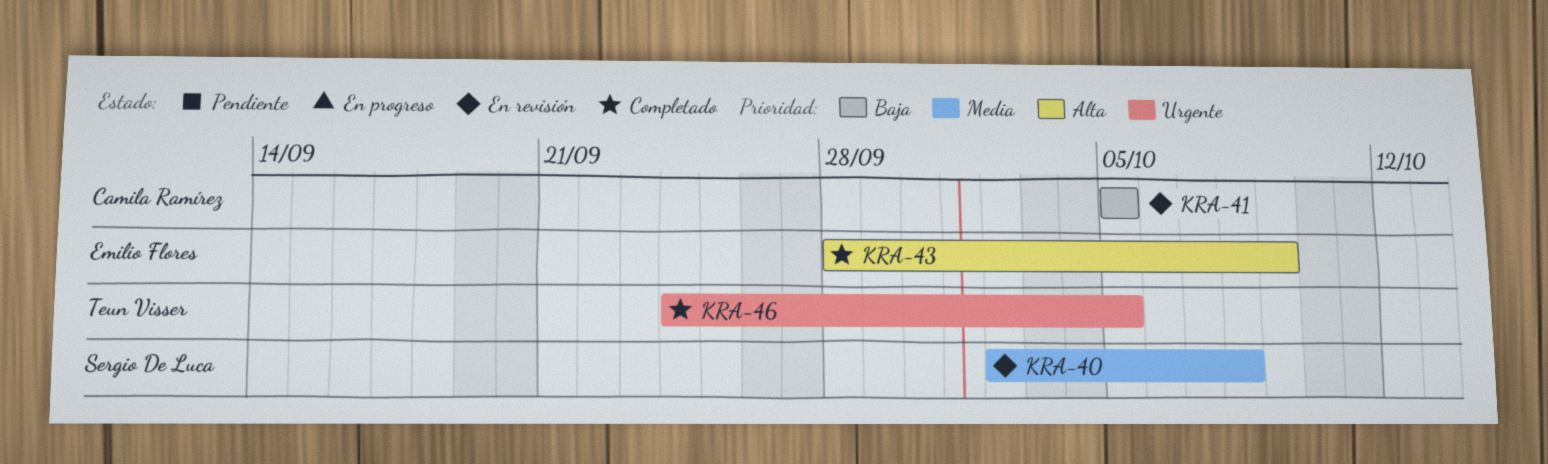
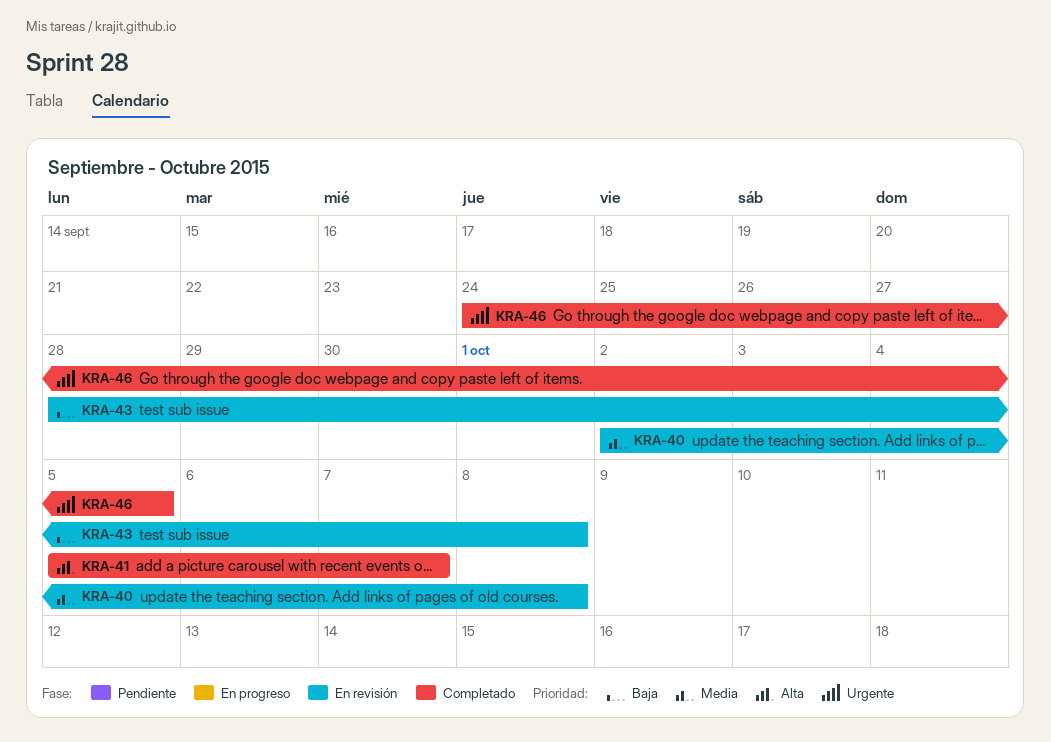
KRA-41, status: En revisión -> Completado
KRA-41, priority: Baja -> Alta
KRA-41, due: Oct 5 -> Oct 7
KRA-43, status: Completado -> En revisión
KRA-43, priority: Alta -> Baja
KRA-43, due: Oct 9 -> Oct 8

